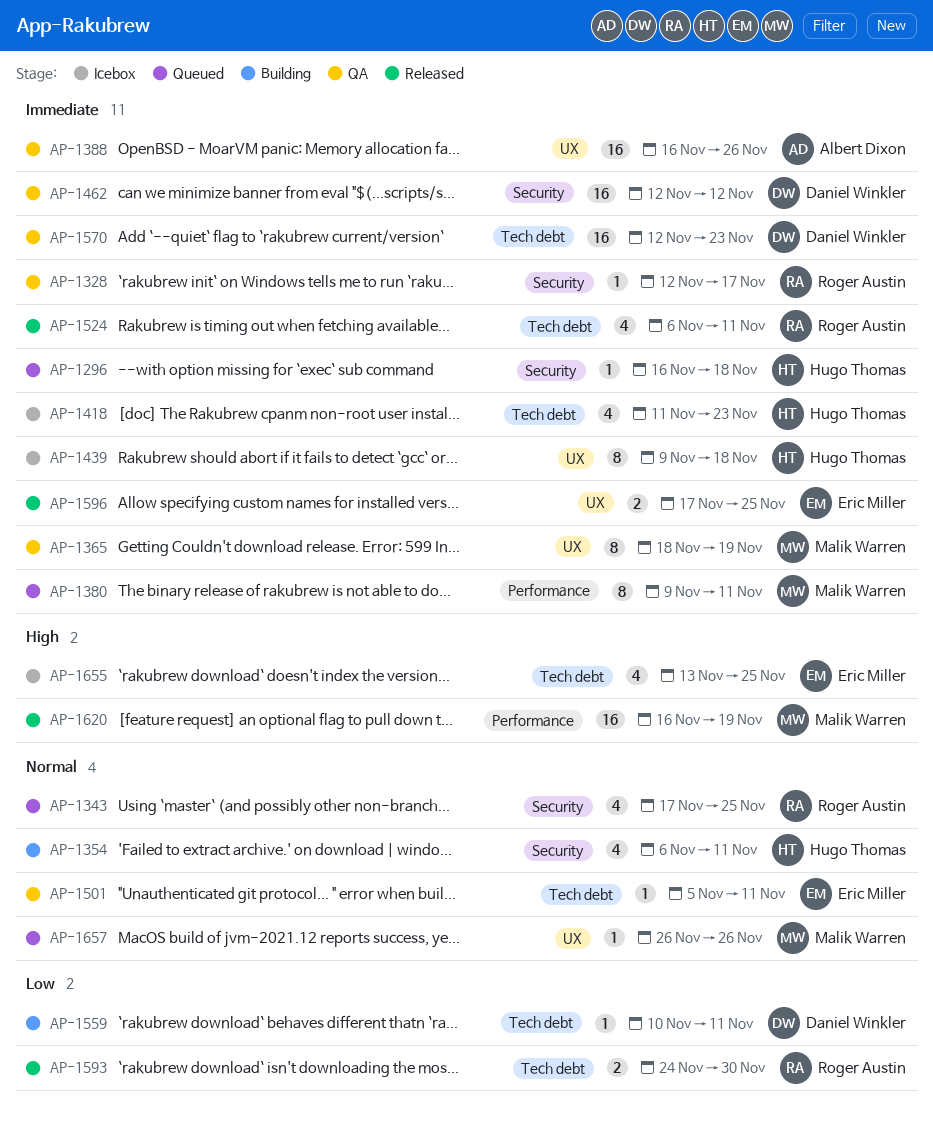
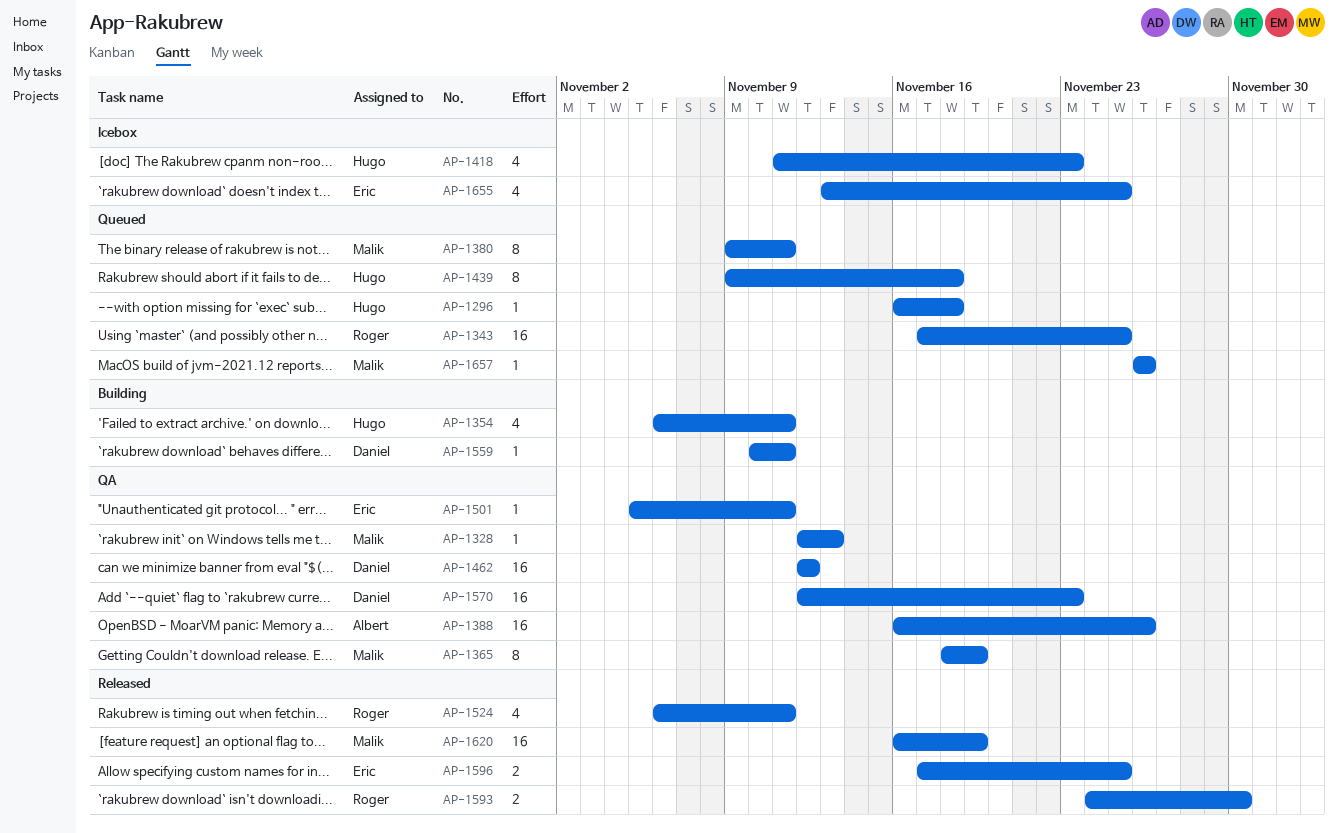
AP-1328, owner: Roger Austin -> Malik Warren
AP-1328, due: Nov 17 -> Nov 13
AP-1343, estimate: 4 -> 16
AP-1439, status: Icebox -> Queued

